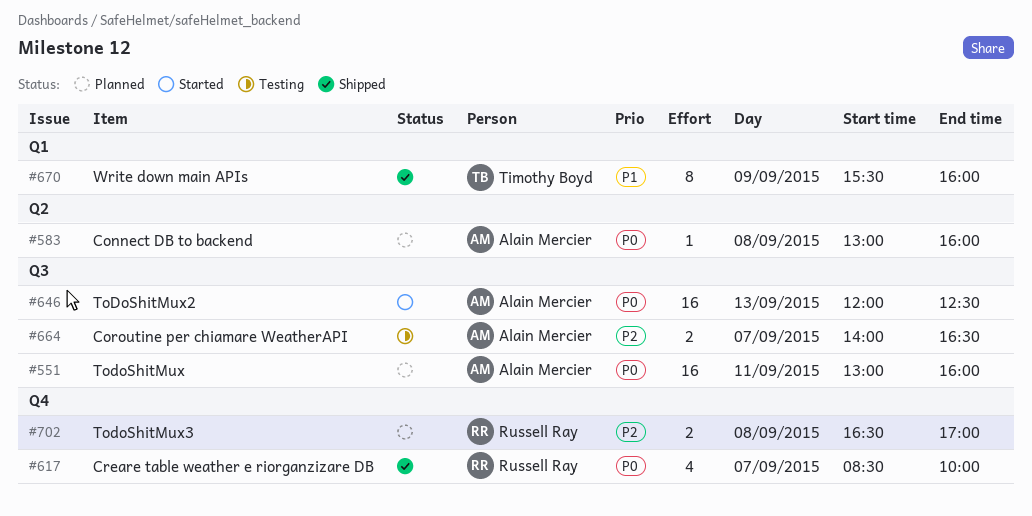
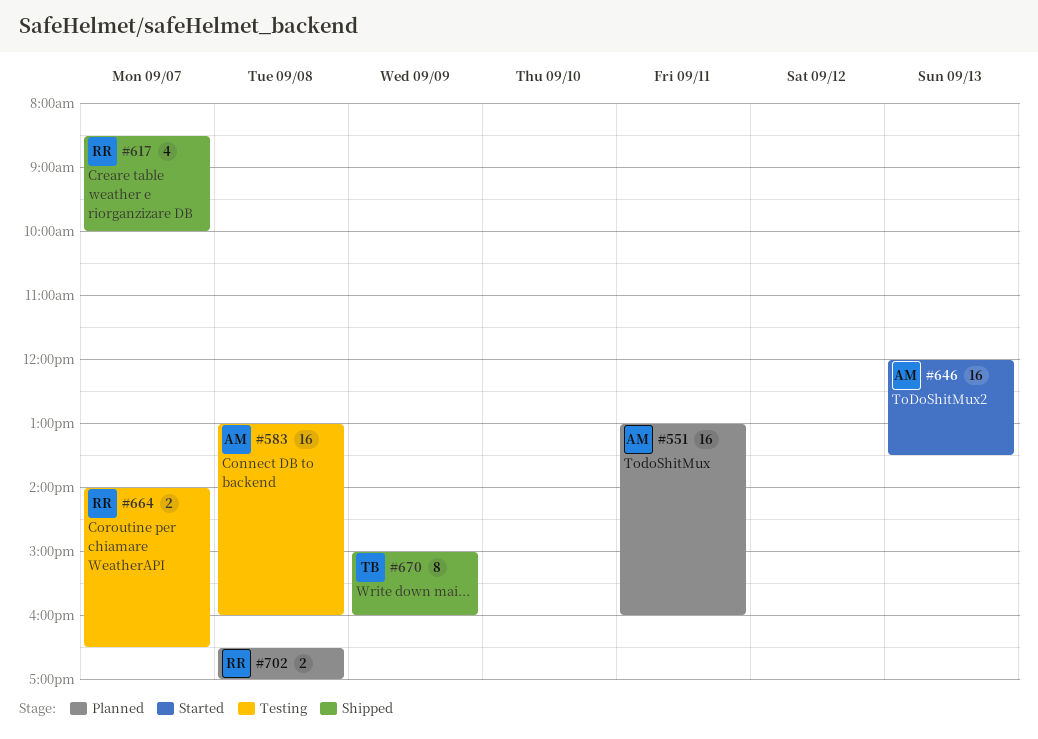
#583, status: Planned -> Testing
#583, estimate: 1 -> 16
#646, ends: 12:30 -> 13:30
#664, owner: Alain Mercier -> Russell Ray
#670, begins: 15:30 -> 15:00

